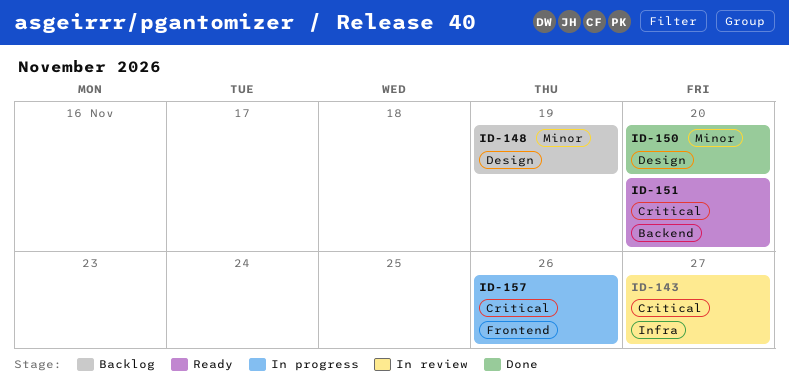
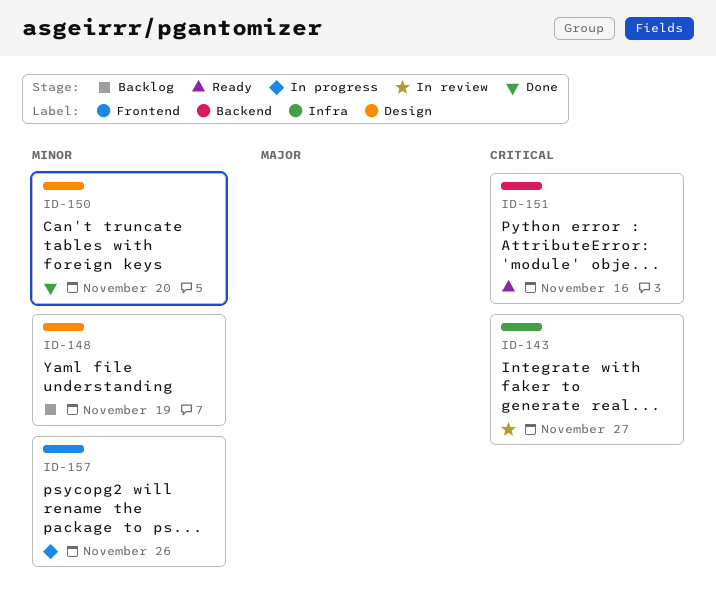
ID-151, due: Nov 20 -> Nov 16
ID-157, priority: Critical -> Minor

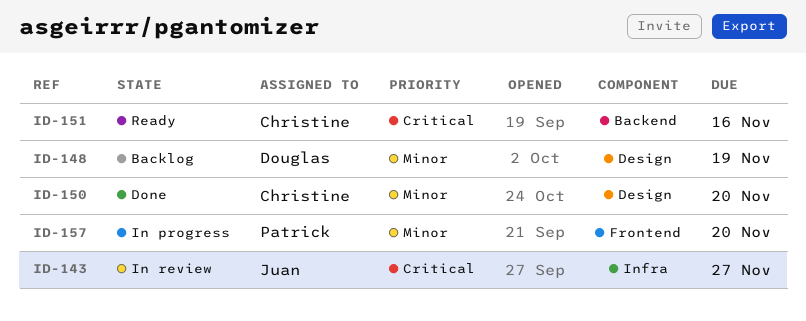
ID-157, due: Nov 26 -> Nov 20

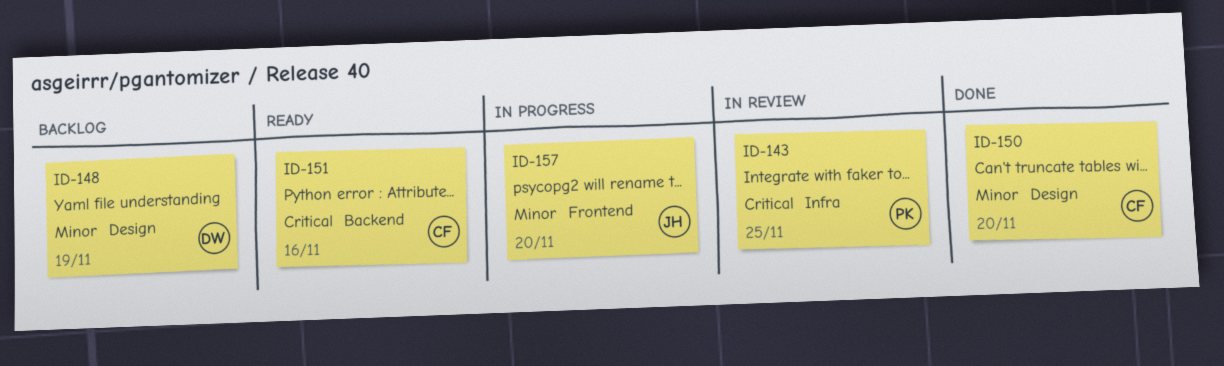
ID-143, owner: Juan -> Patrick
ID-143, due: Nov 27 -> Nov 25
ID-157, owner: Patrick -> Juan

